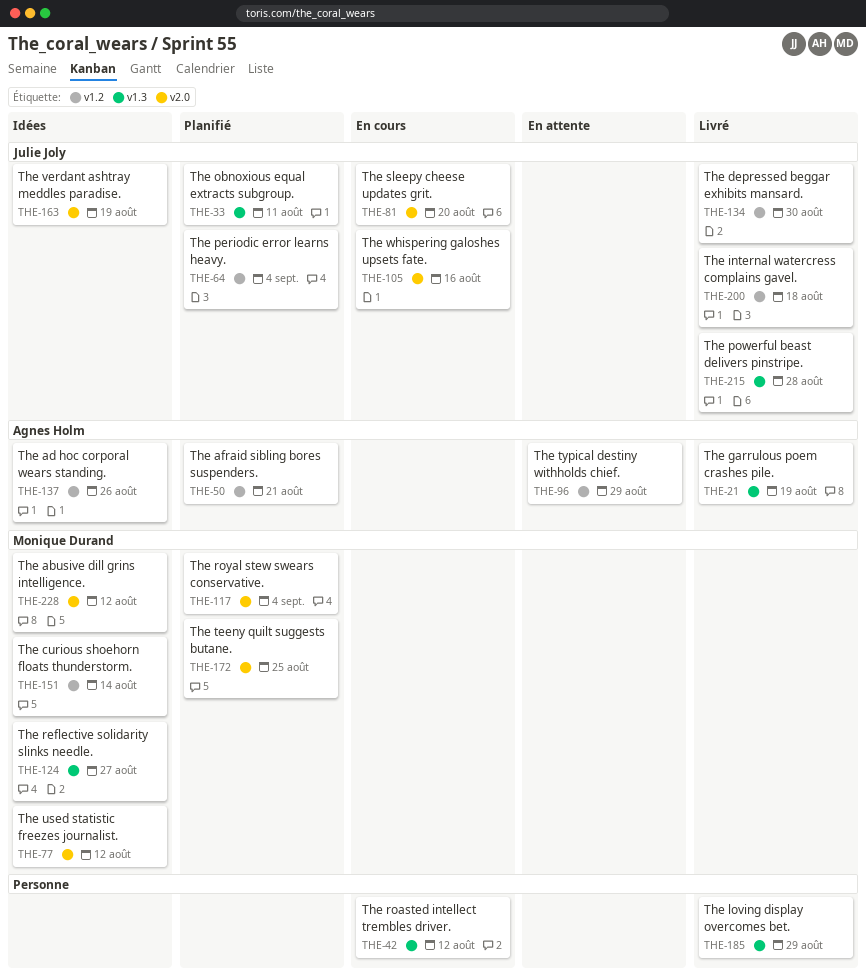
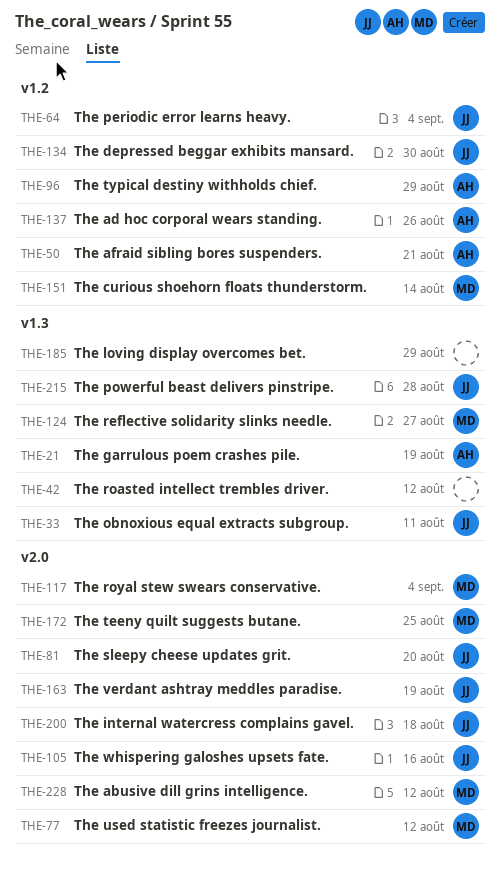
THE-200, label: v1.2 -> v2.0

